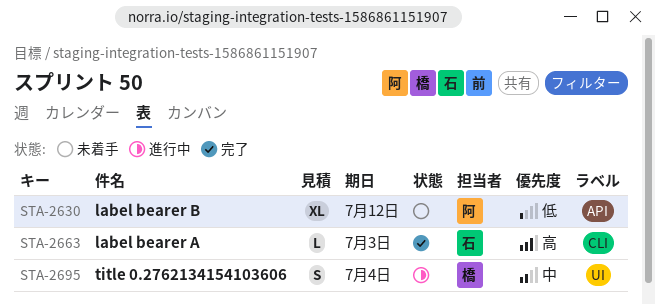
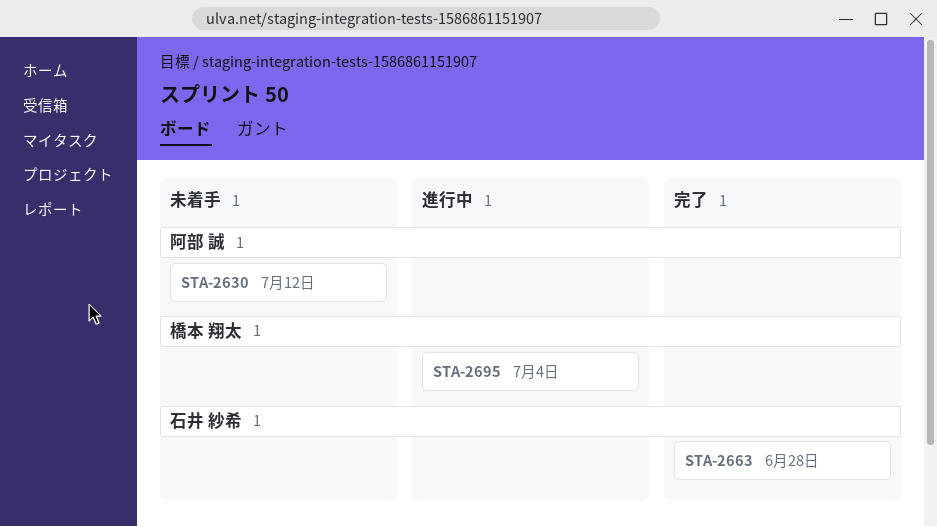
STA-2663, due: Jul 3 -> Jun 28

